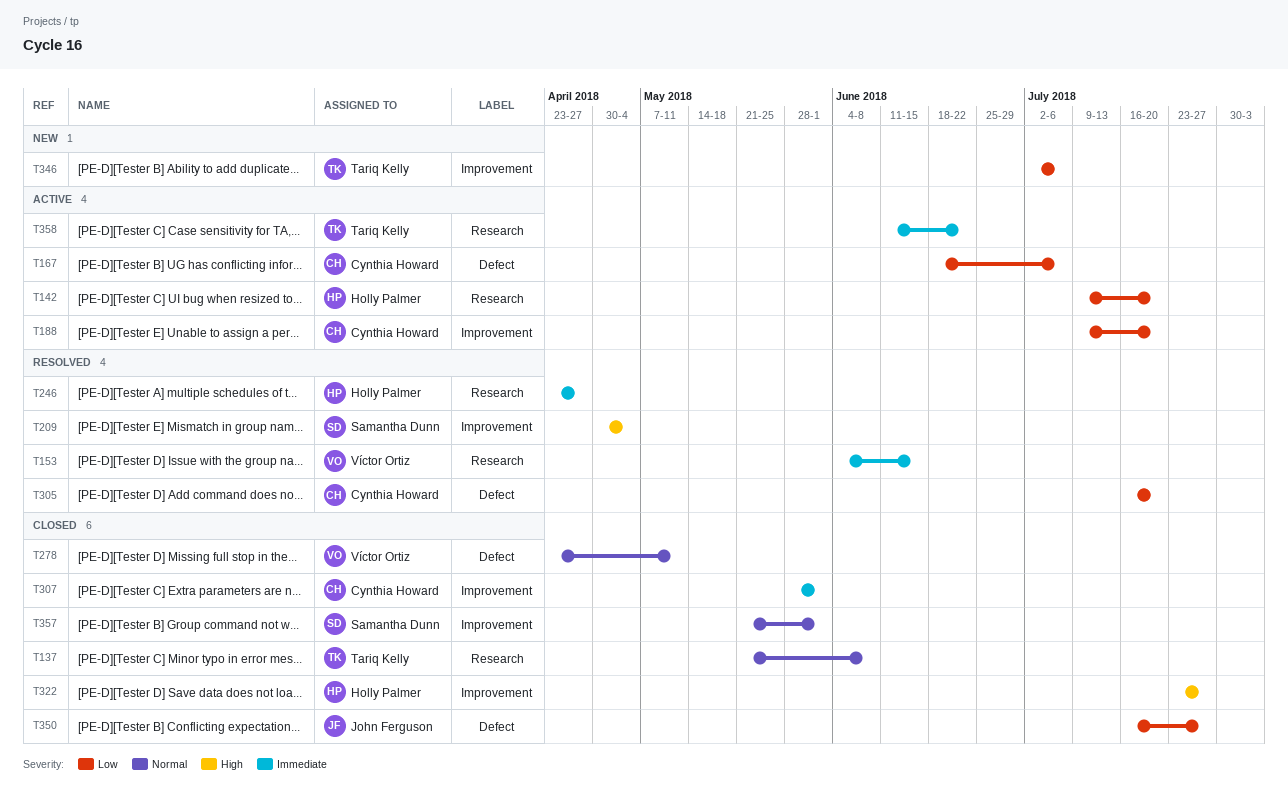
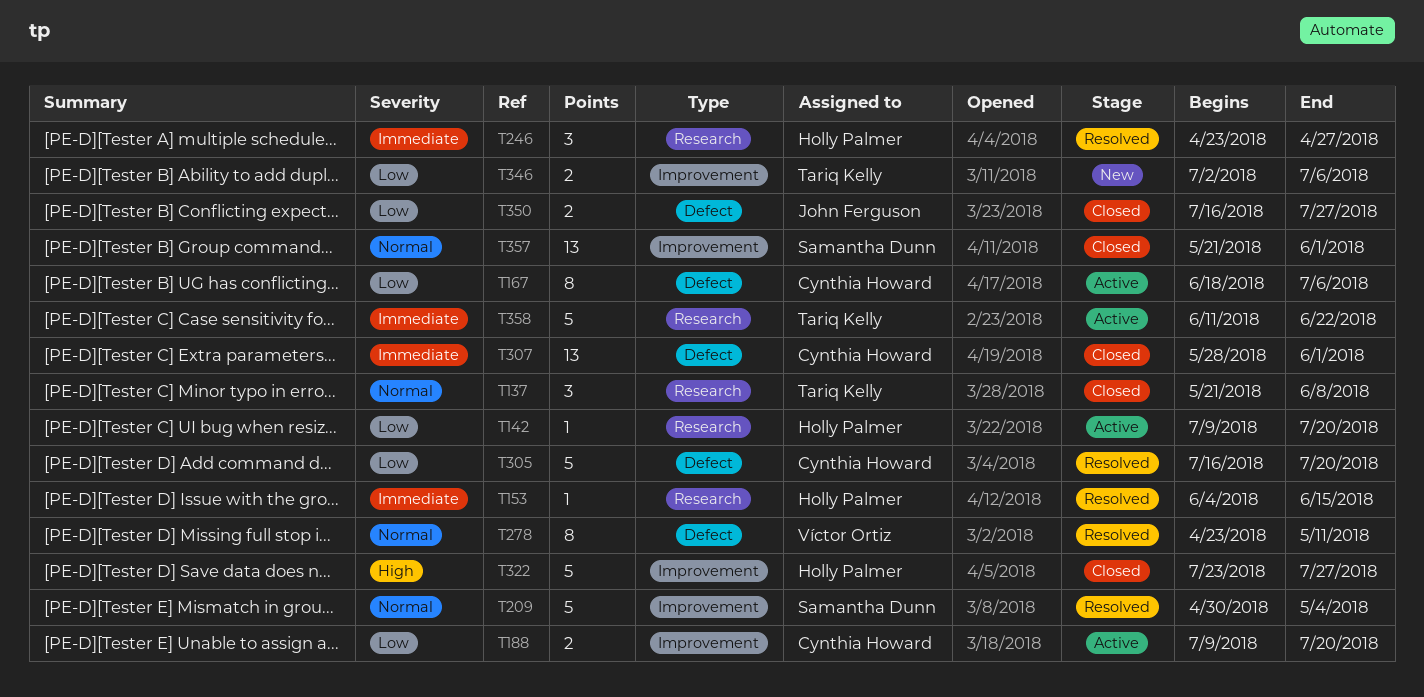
T153, owner: Víctor Ortiz -> Holly Palmer
T209, priority: High -> Normal
T278, status: Closed -> Resolved
T307, label: Improvement -> Defect

